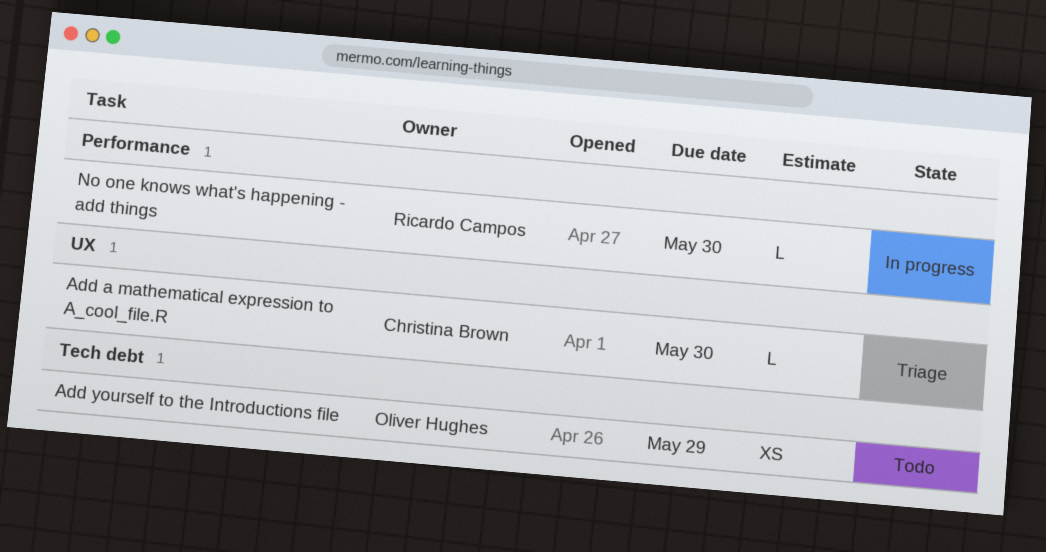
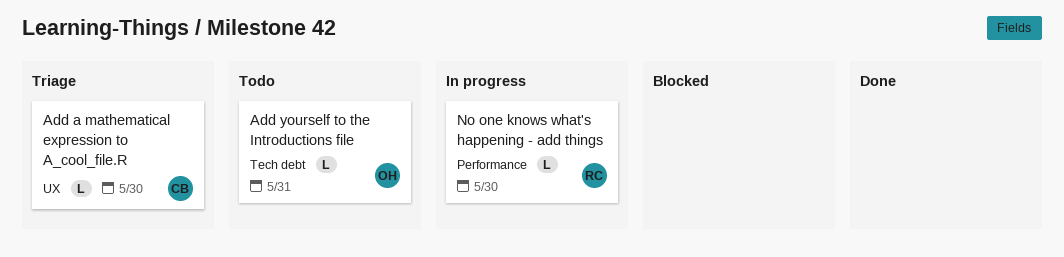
Add yourself to the Introductions file, estimate: XS -> L
Add yourself to the Introductions file, due: May 29 -> May 31

